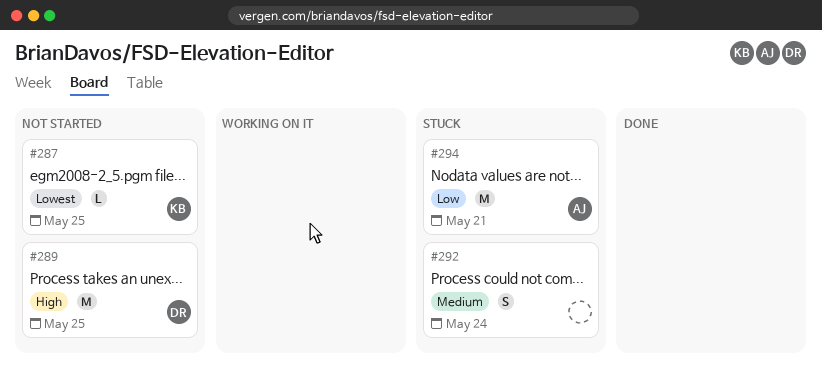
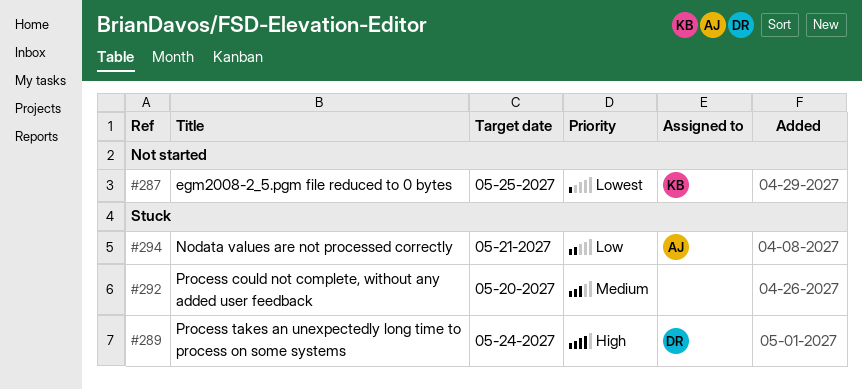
#289, status: Not started -> Stuck
#289, due: May 25 -> May 24
#292, due: May 24 -> May 20

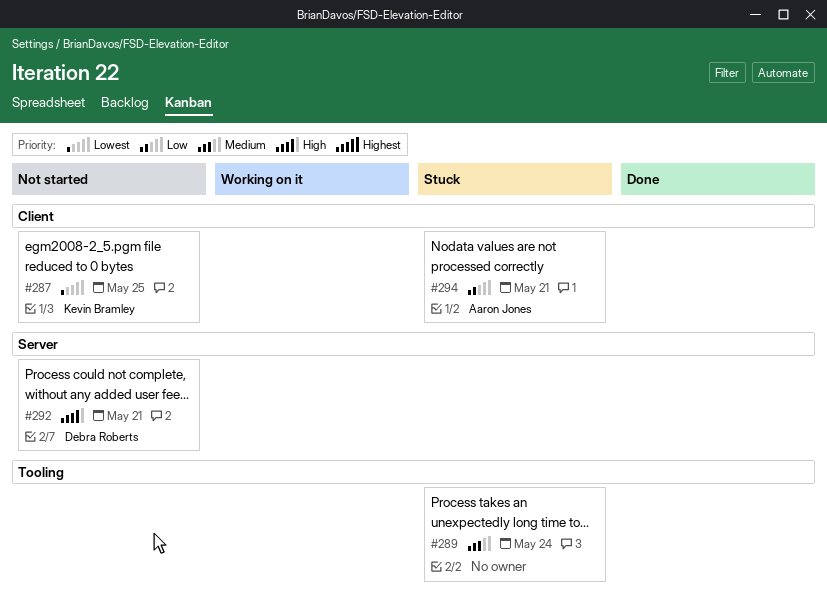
#289, owner: Debra Roberts -> none
#289, priority: High -> Medium
#292, status: Stuck -> Not started
#292, owner: none -> Debra Roberts
#292, priority: Medium -> High
#292, due: May 20 -> May 21

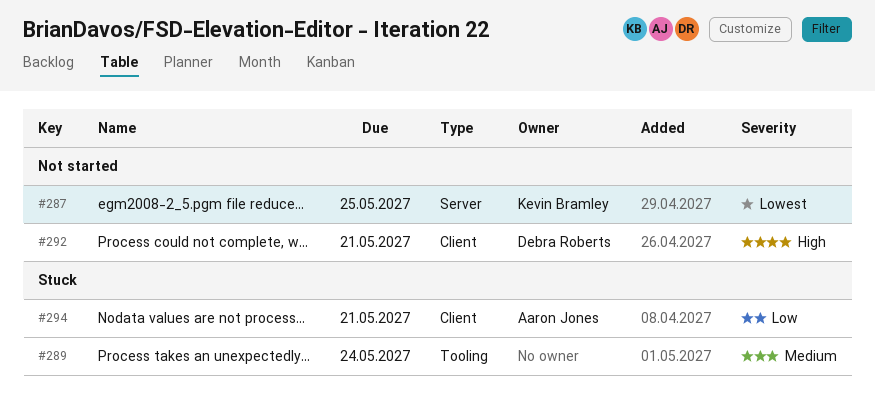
#287, label: Client -> Server
#292, label: Server -> Client

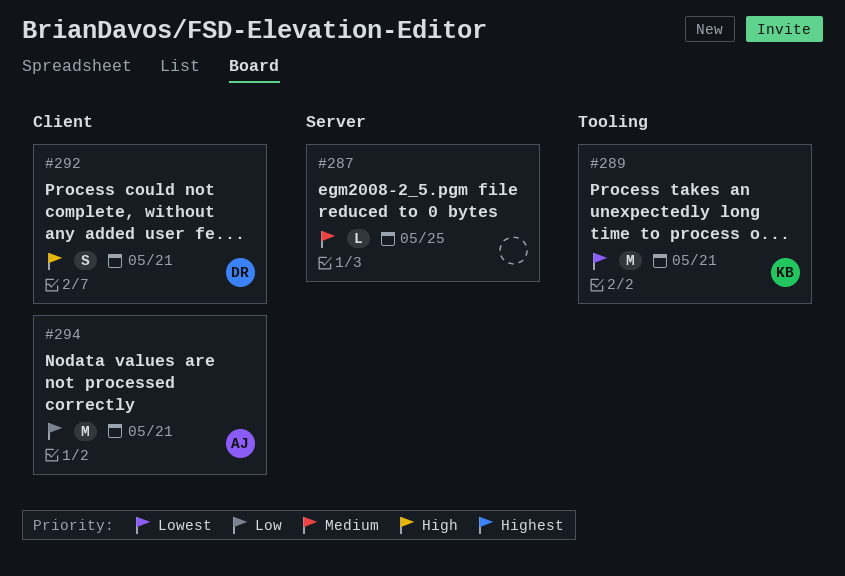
#287, owner: Kevin Bramley -> none
#287, priority: Lowest -> Medium
#289, owner: none -> Kevin Bramley
#289, priority: Medium -> Lowest
#289, due: May 24 -> May 21

